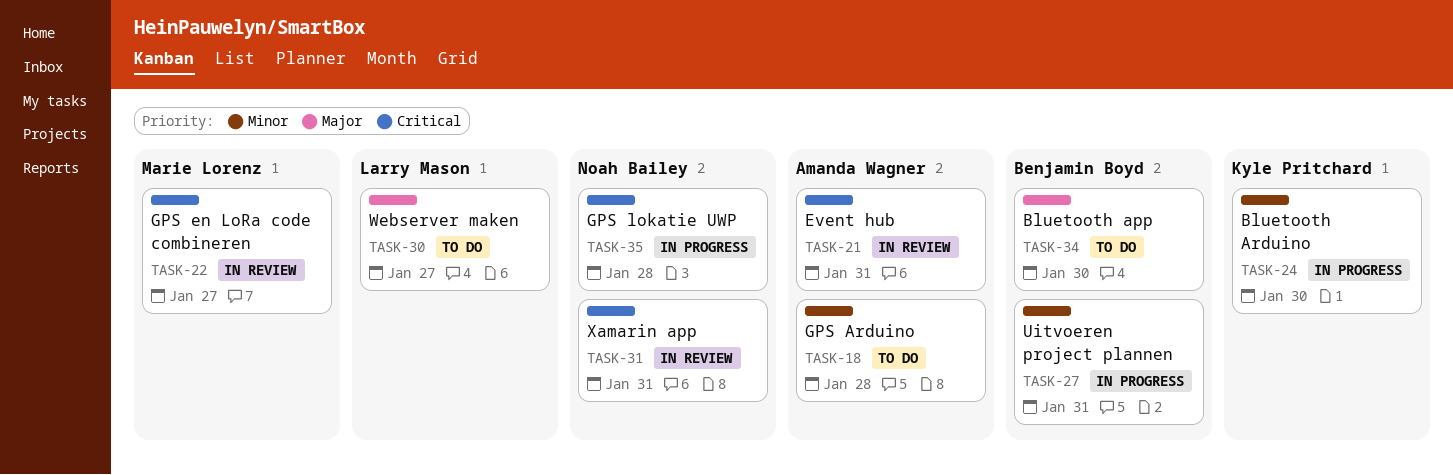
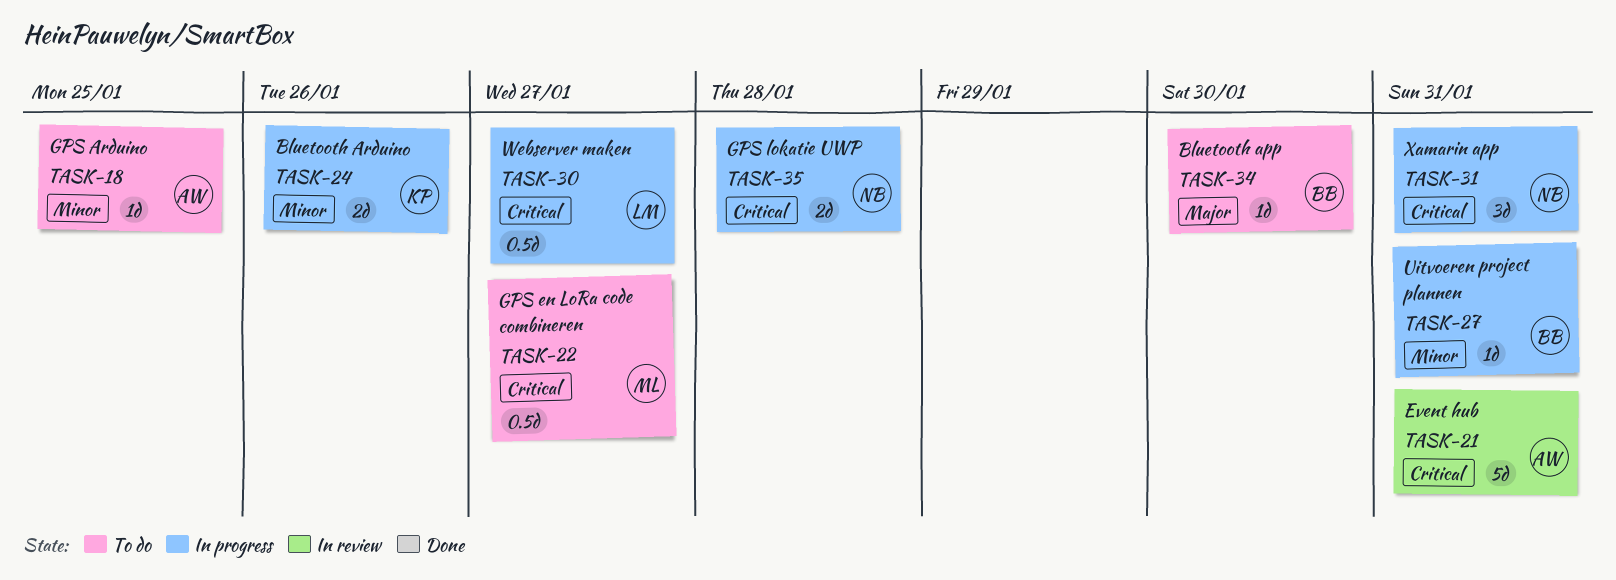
TASK-18, due: Jan 28 -> Jan 25
TASK-22, status: In review -> To do
TASK-24, due: Jan 30 -> Jan 26
TASK-30, status: To do -> In progress
TASK-30, priority: Major -> Critical
TASK-31, status: In review -> In progress

